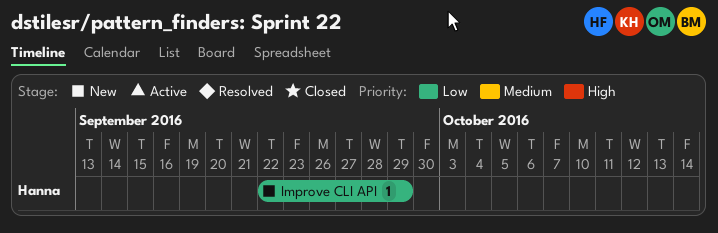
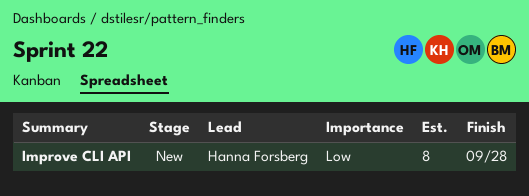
Improve CLI API, estimate: 1 -> 8
Improve CLI API, due: Sep 29 -> Sep 28

